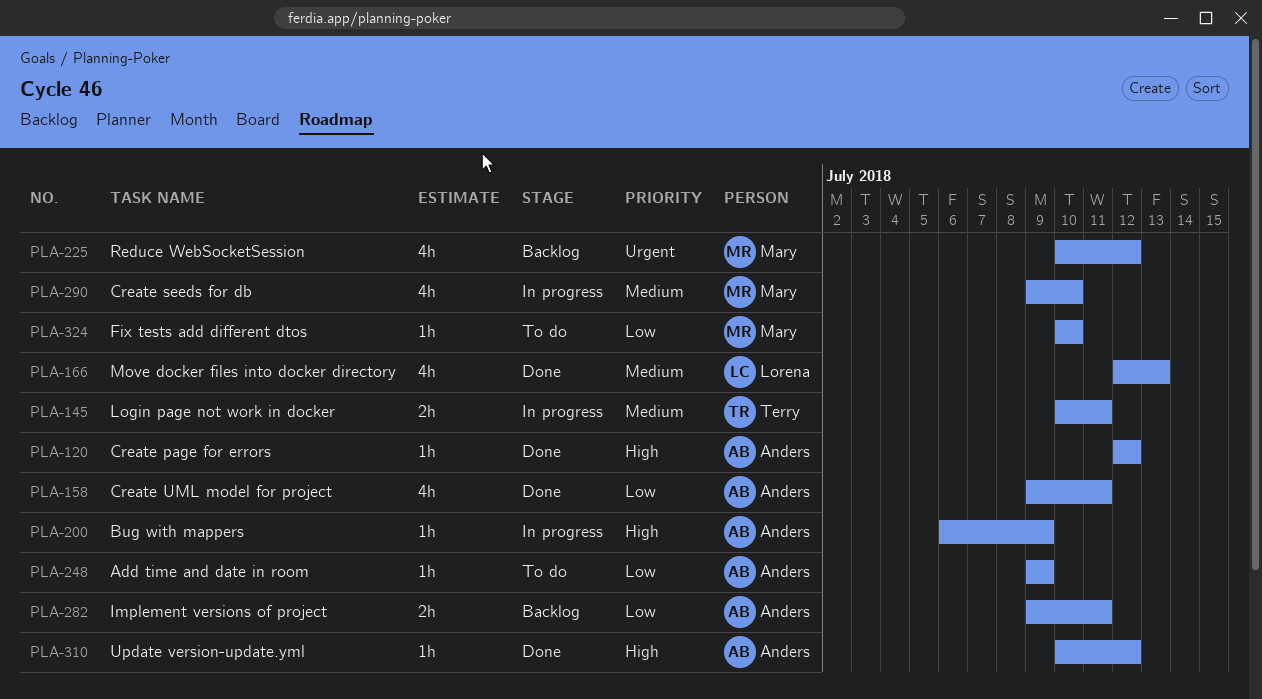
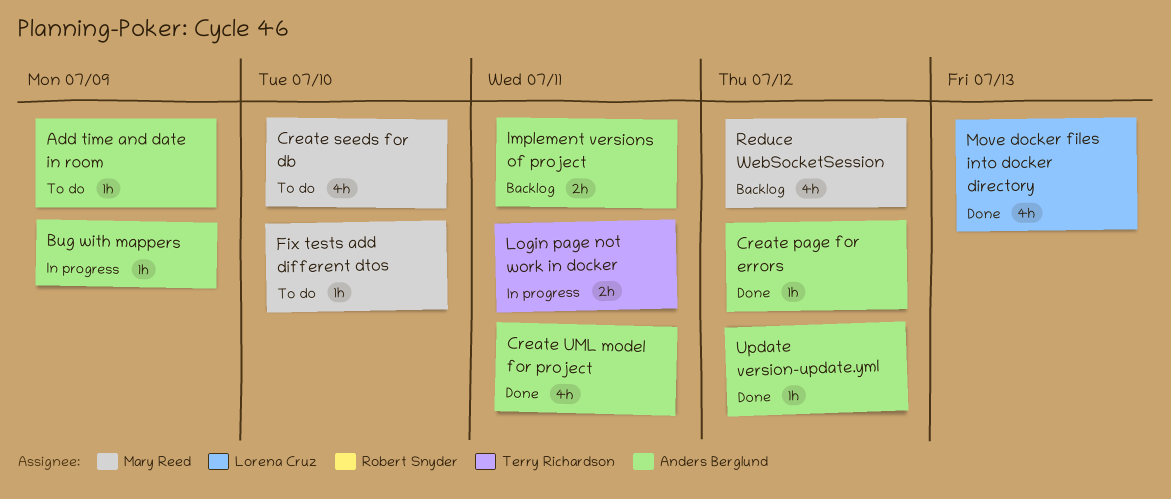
Create seeds for db, status: In progress -> To do

